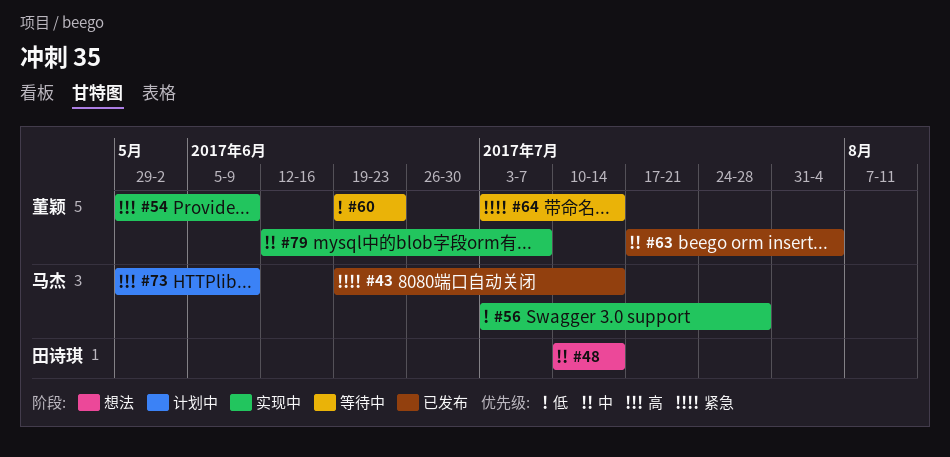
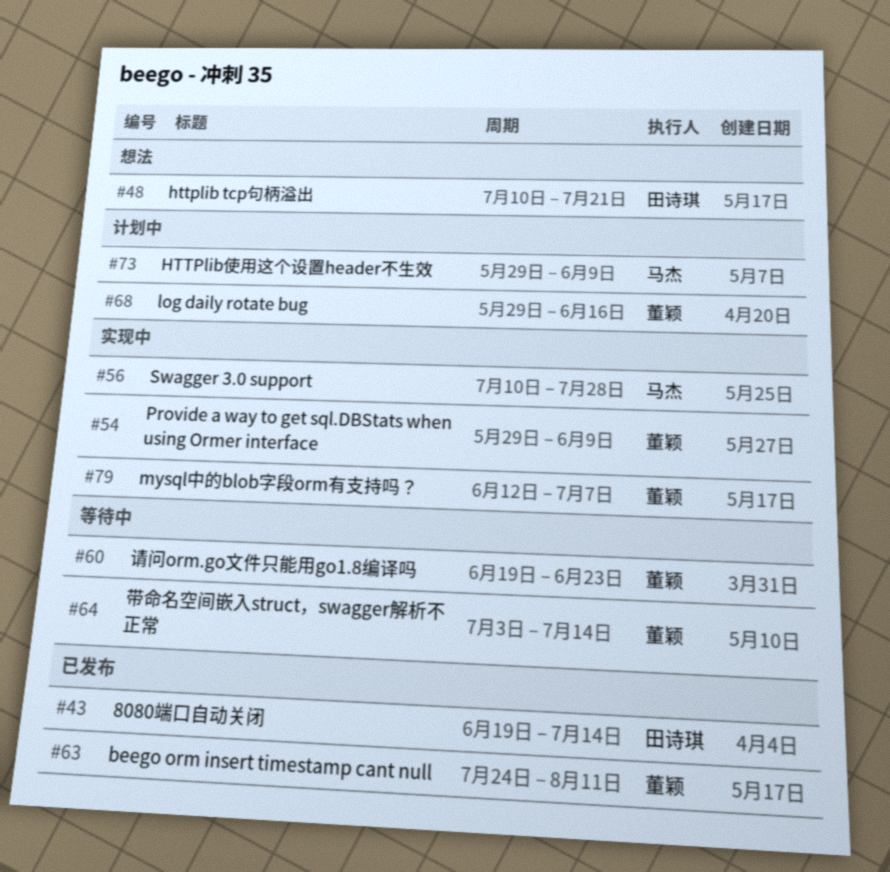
#43, owner: 马杰 -> 田诗琪
#48, due: Jul 14 -> Jul 21
#56, start: Jul 3 -> Jul 10
#63, start: Jul 17 -> Jul 24
#63, due: Aug 4 -> Aug 11
#68: none -> present

